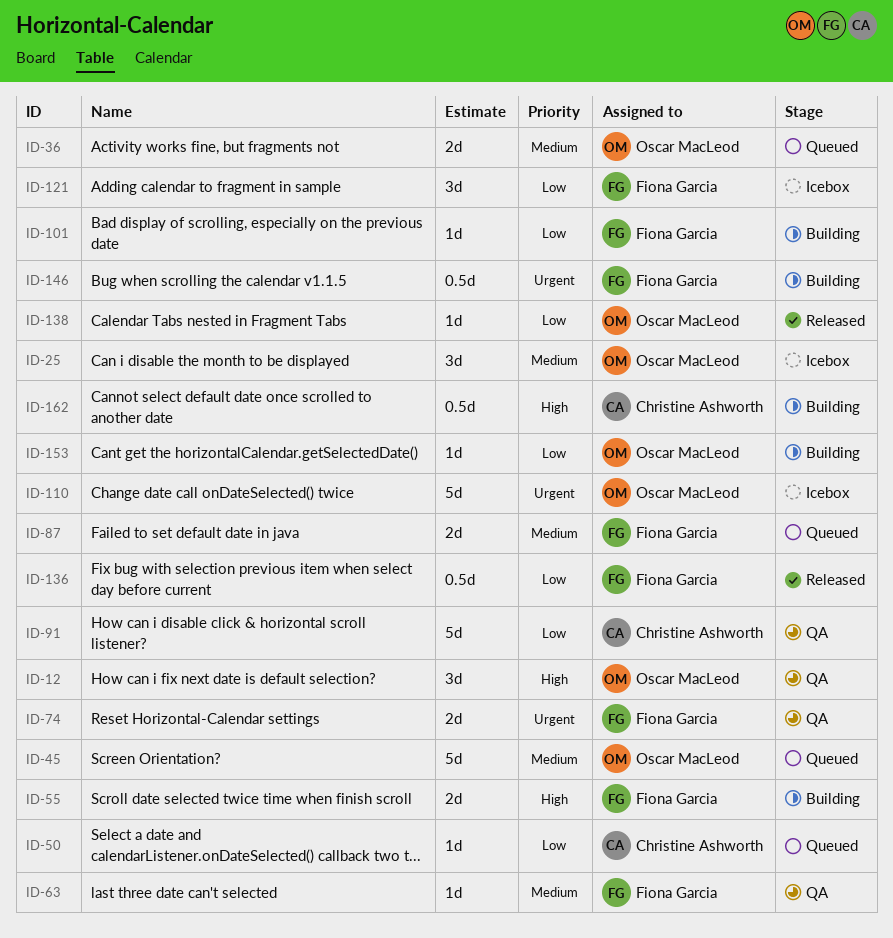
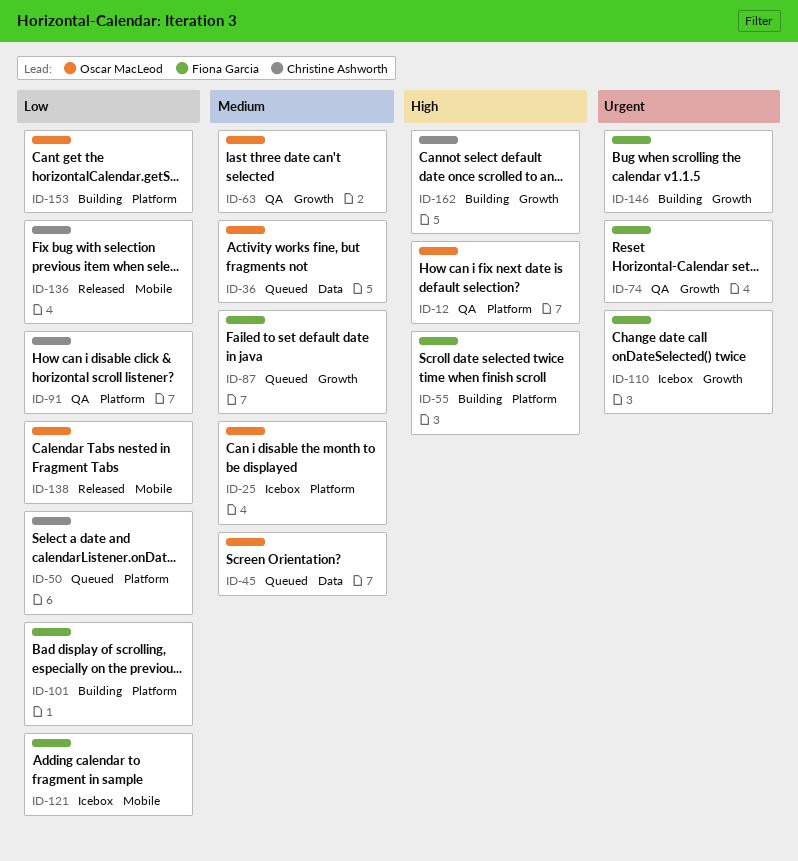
ID-63, owner: Fiona Garcia -> Oscar MacLeod
ID-110, owner: Oscar MacLeod -> Fiona Garcia
ID-136, owner: Fiona Garcia -> Christine Ashworth

